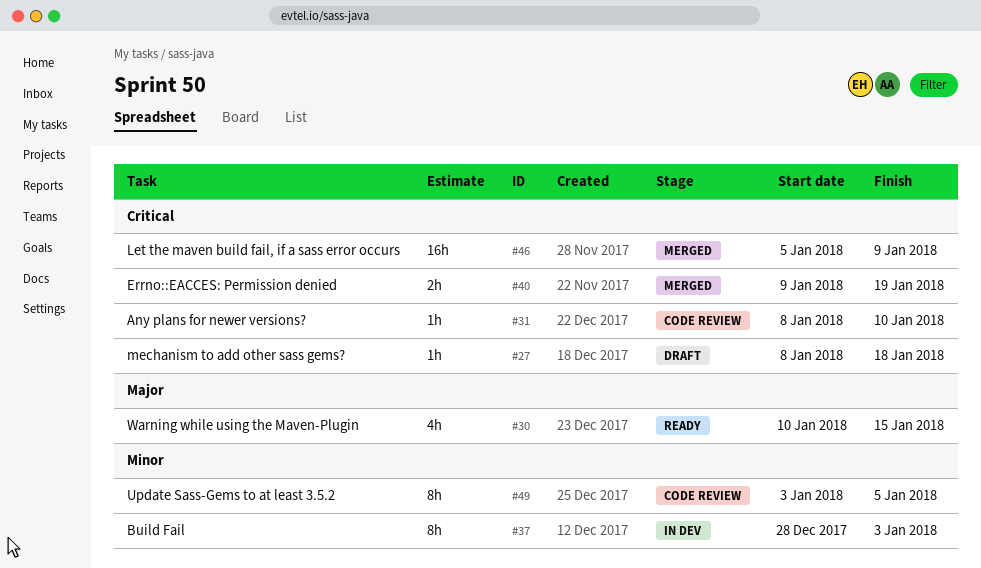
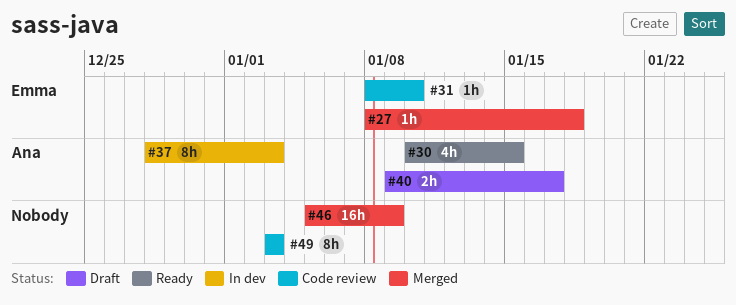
#27, status: Draft -> Merged
#40, status: Merged -> Draft
#40, due: Jan 19 -> Jan 17
#49, due: Jan 5 -> Jan 3

